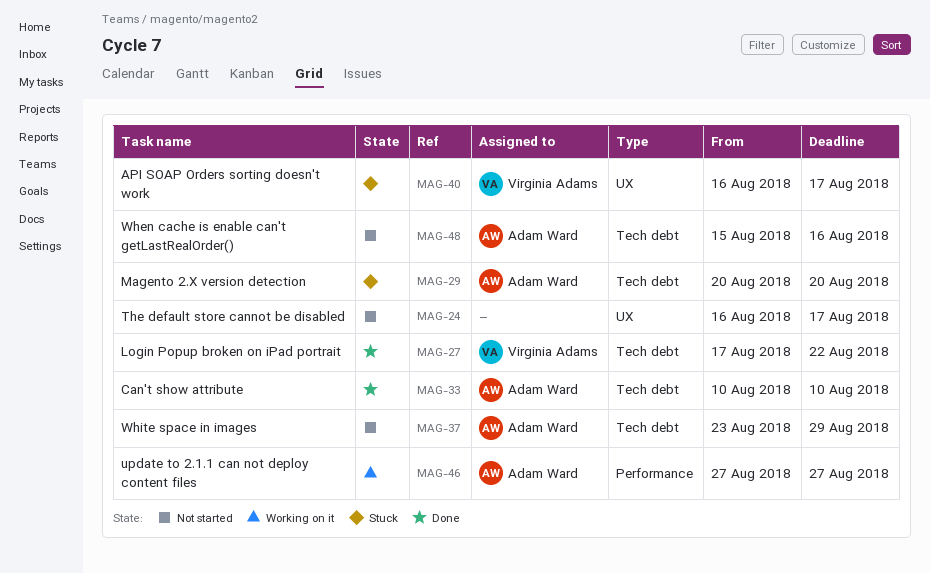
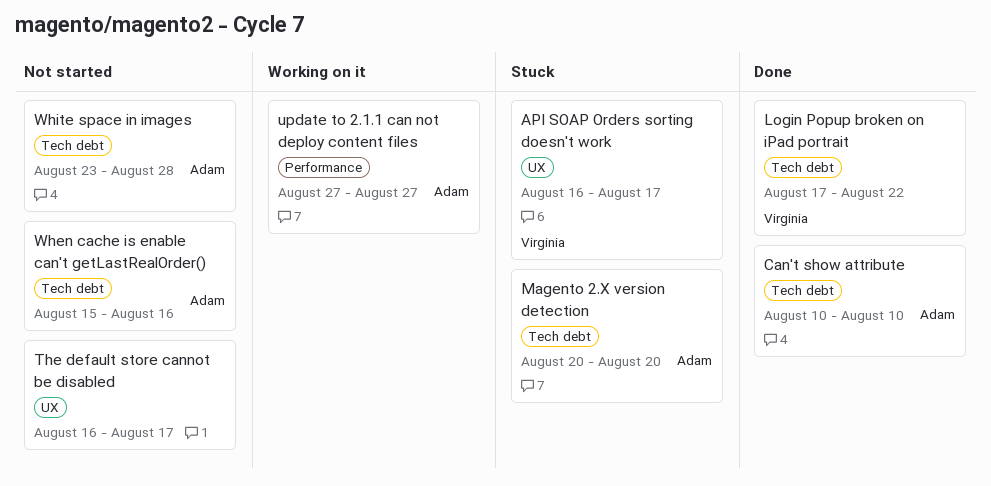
White space in images, due: Aug 29 -> Aug 28

